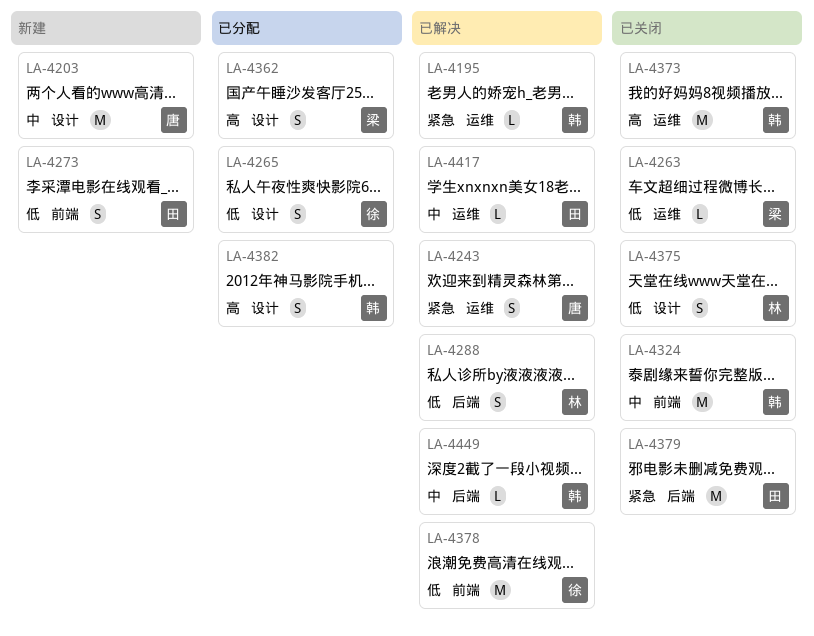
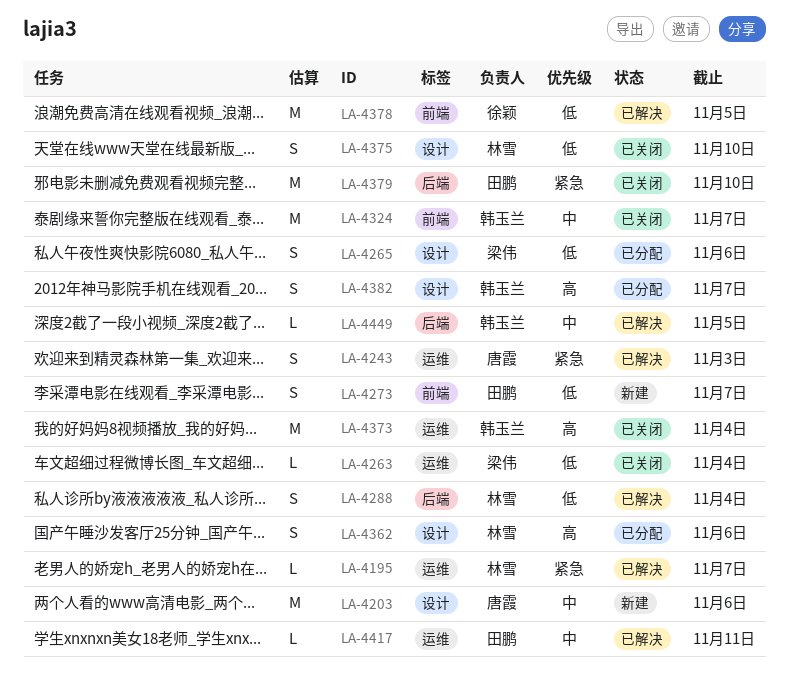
LA-4195, owner: 韩玉兰 -> 林雪
LA-4265, owner: 徐颖 -> 梁伟
LA-4362, owner: 梁伟 -> 林雪

